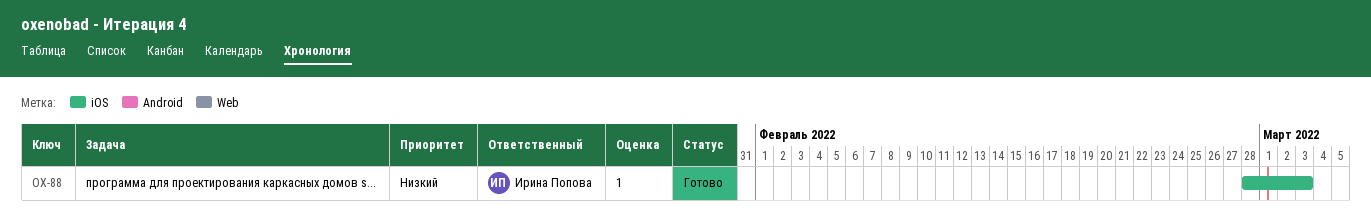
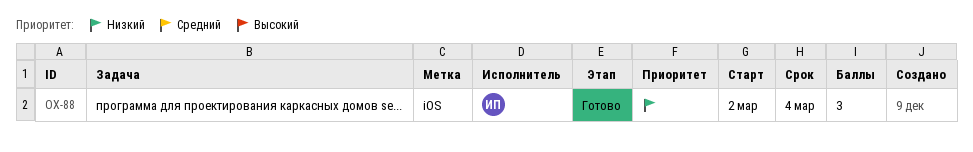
OX-88, estimate: 1 -> 3
OX-88, start: Feb 28 -> Mar 2
OX-88, due: Mar 3 -> Mar 4

